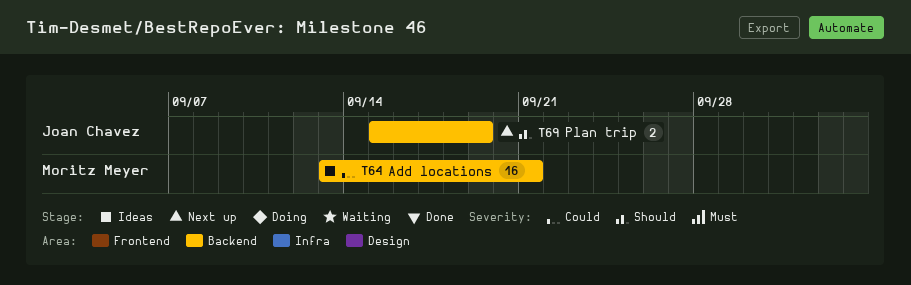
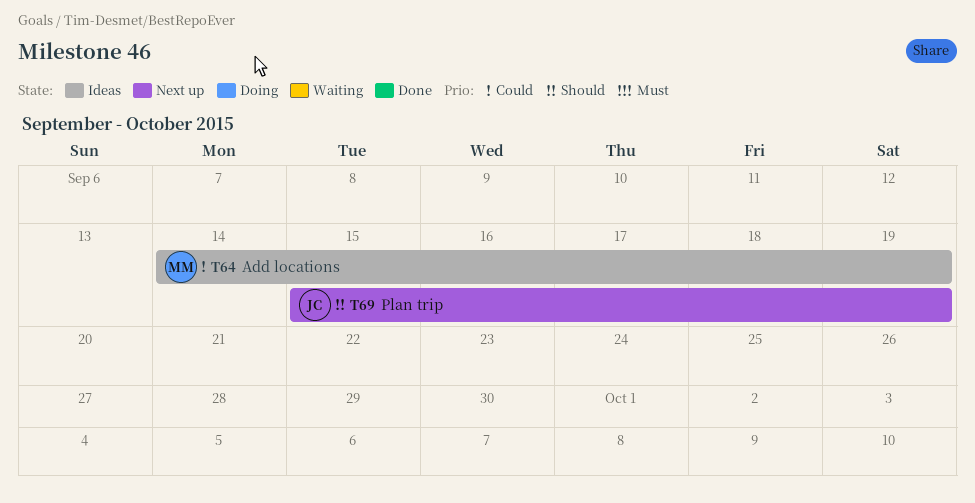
T64, start: Sep 13 -> Sep 14
T64, due: Sep 21 -> Sep 19

